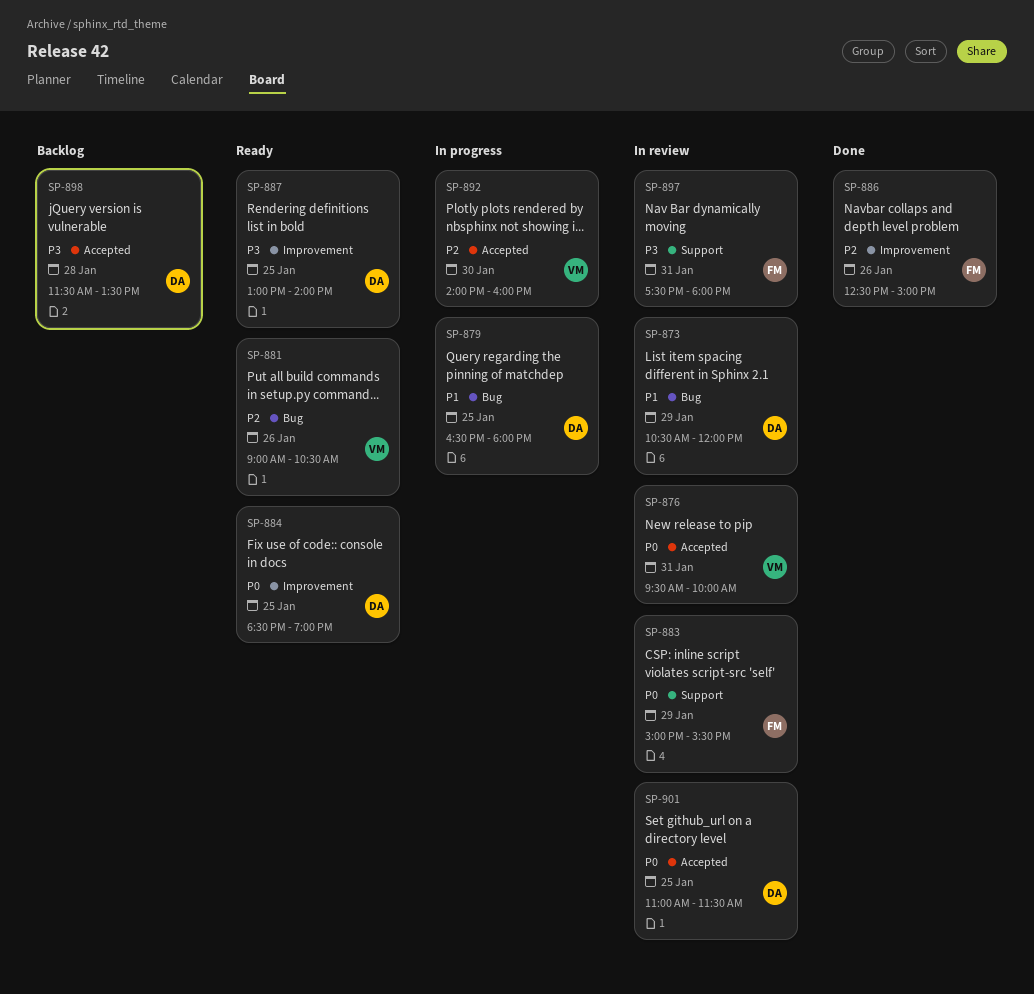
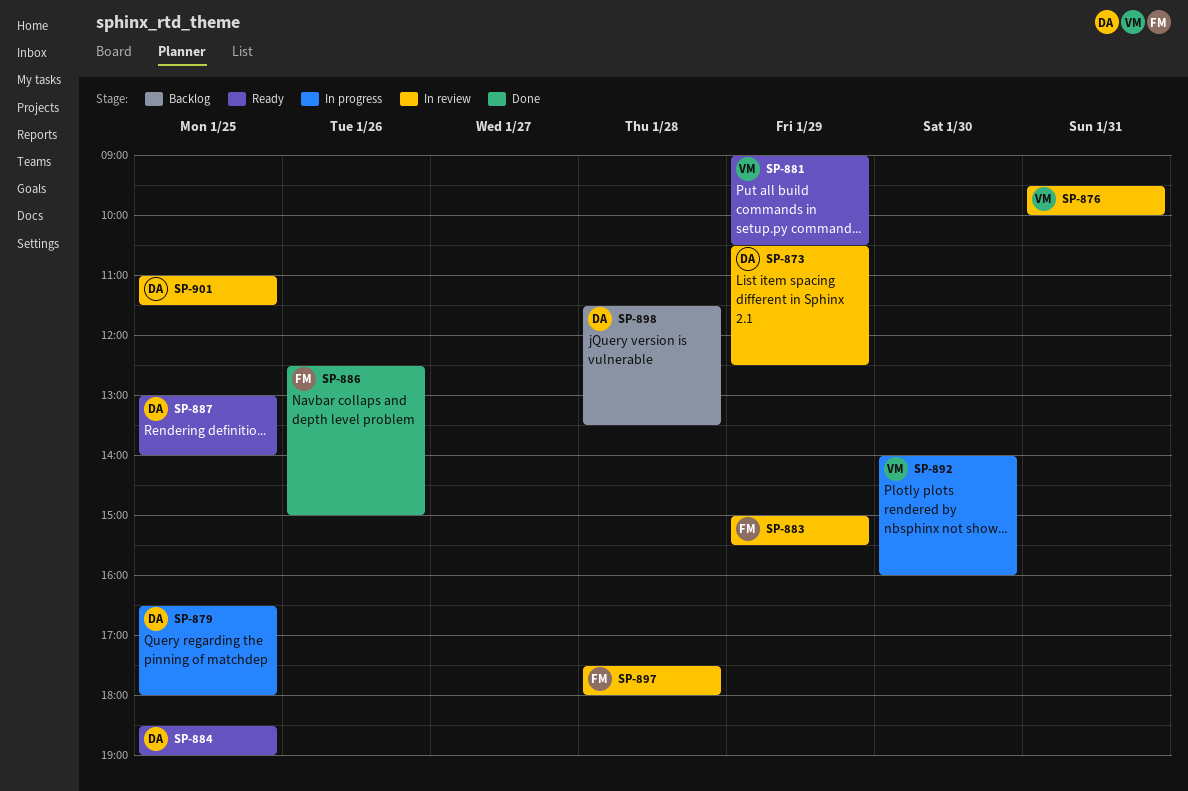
SP-873, ends: 12:00 -> 12:30
SP-881, day: Jan 26 -> Jan 29
SP-897, day: Jan 31 -> Jan 28

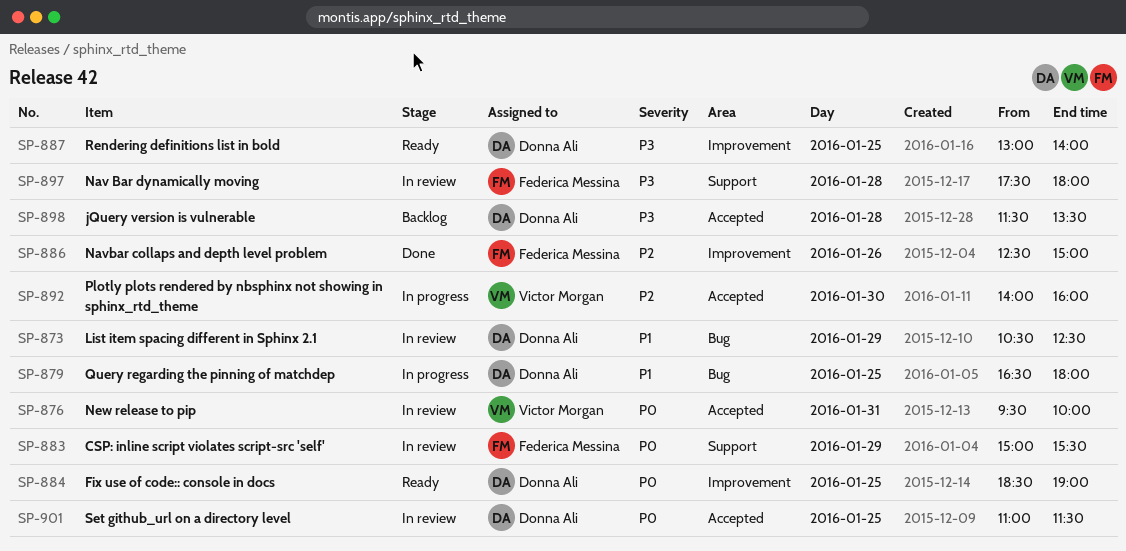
SP-881: present -> none

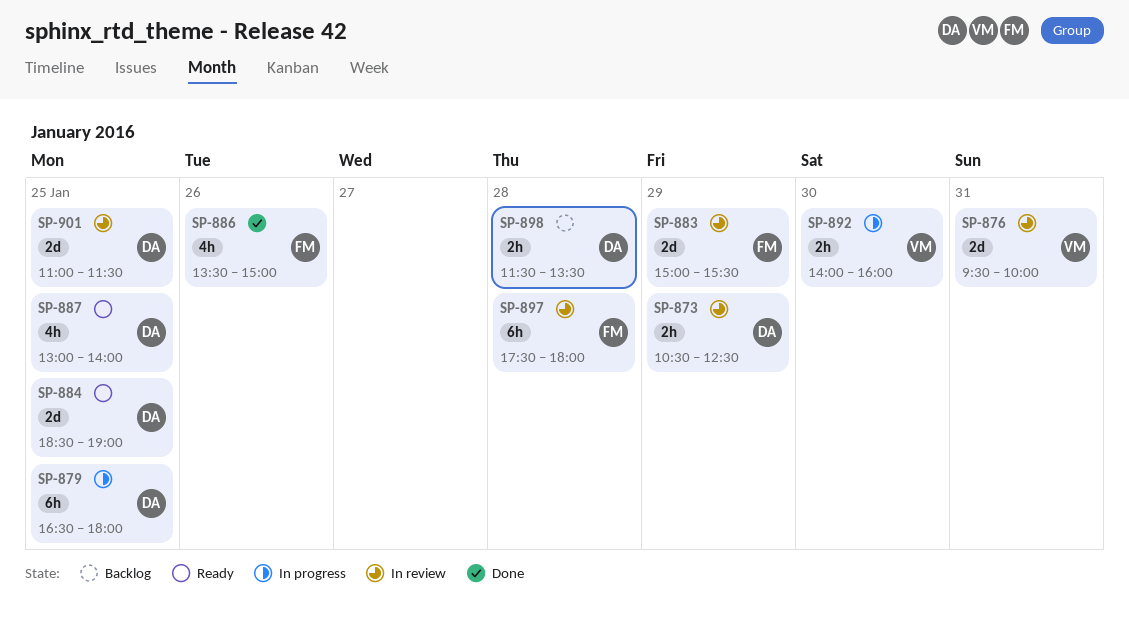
SP-886, begins: 12:30 -> 13:30

